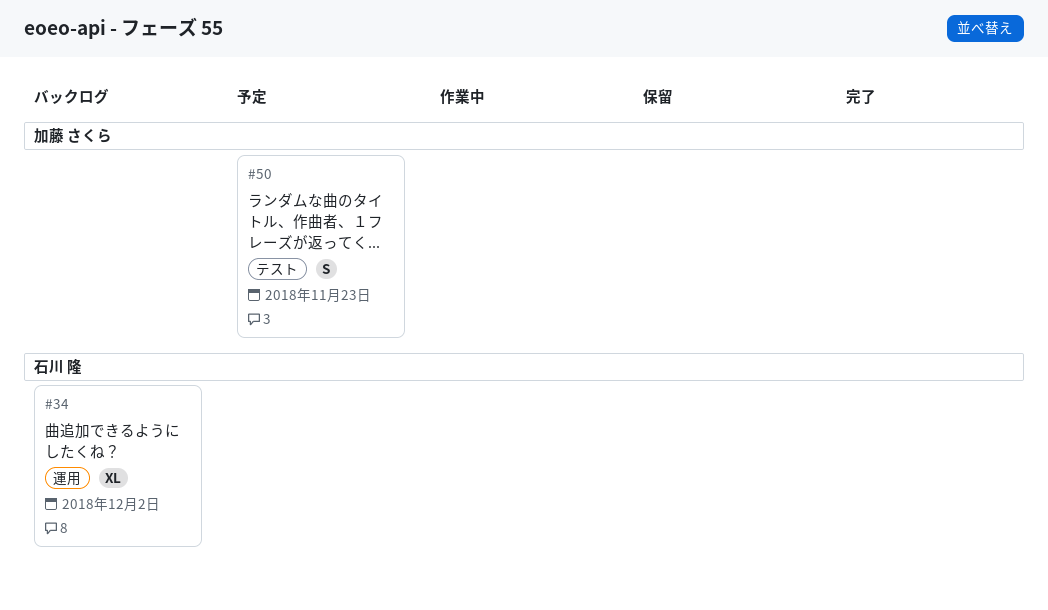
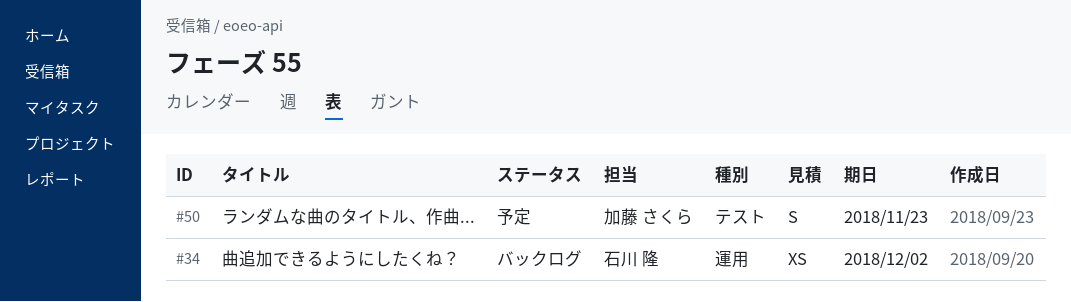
#34, estimate: XL -> XS

